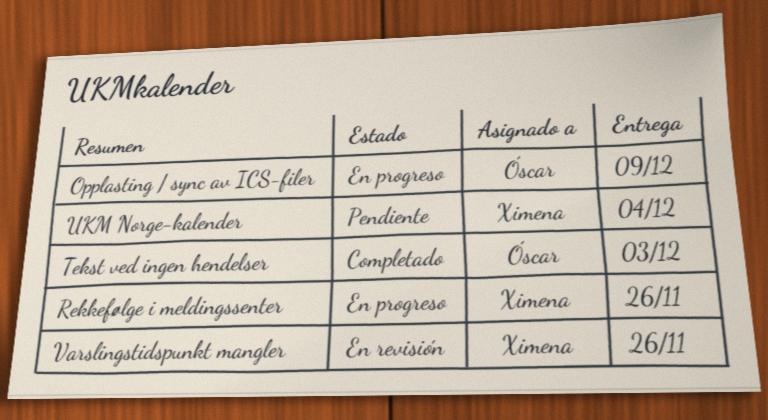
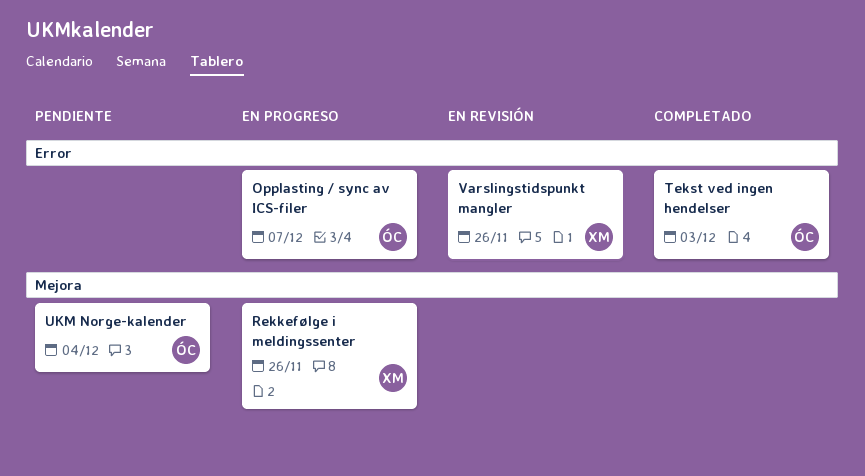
Opplasting / sync av ICS-filer, due: Dec 9 -> Dec 7
UKM Norge-kalender, owner: Ximena -> Óscar

